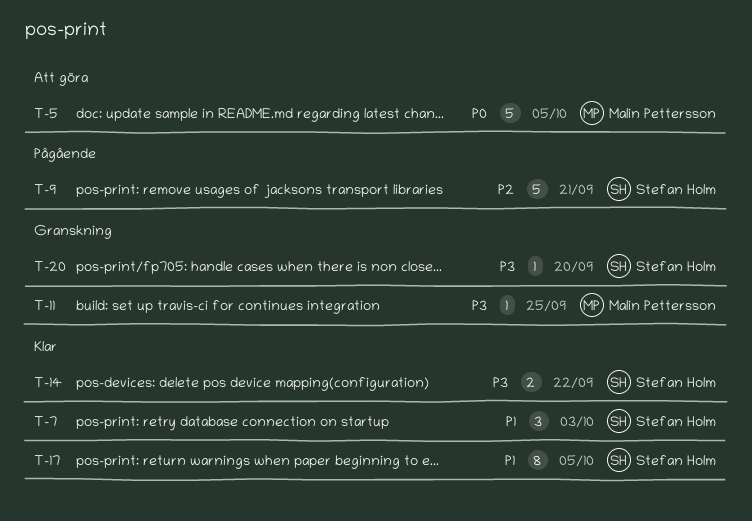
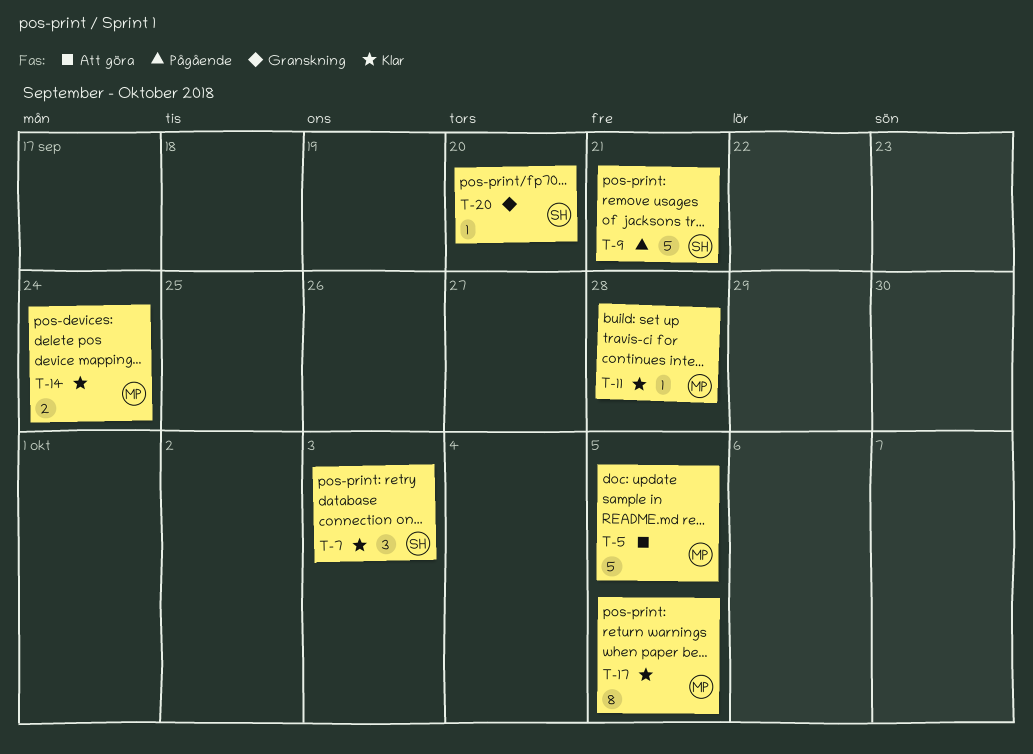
T-11, status: Granskning -> Klar
T-11, due: Sep 25 -> Sep 28
T-14, owner: Stefan Holm -> Malin Pettersson
T-14, due: Sep 22 -> Sep 24
T-17, owner: Stefan Holm -> Malin Pettersson

